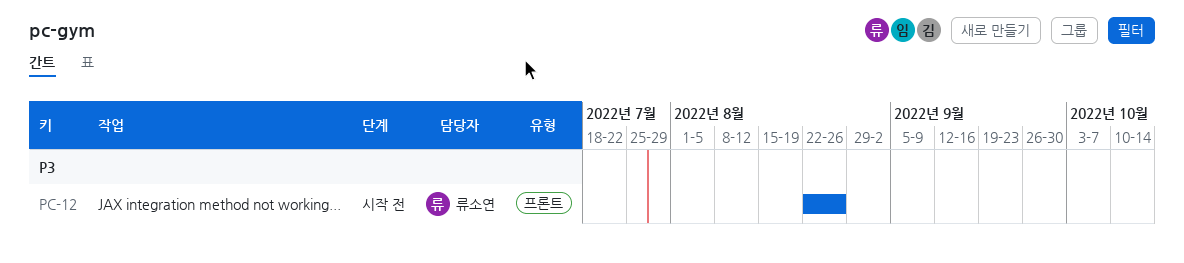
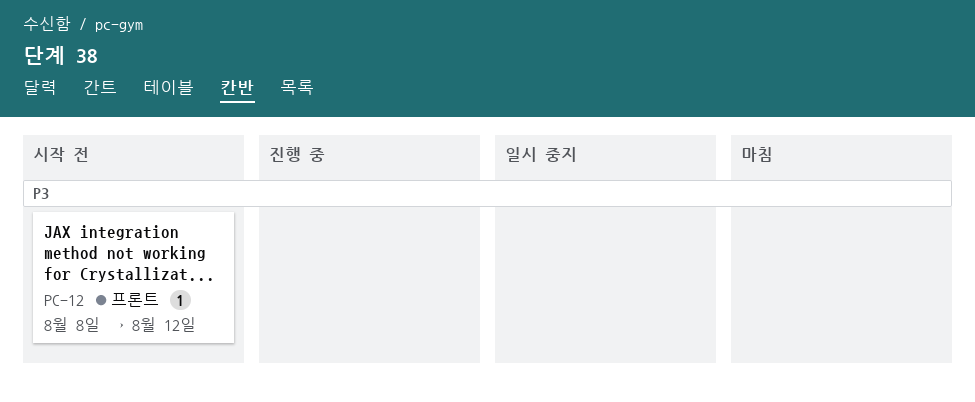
PC-12, start: Aug 22 -> Aug 8
PC-12, due: Aug 26 -> Aug 12

